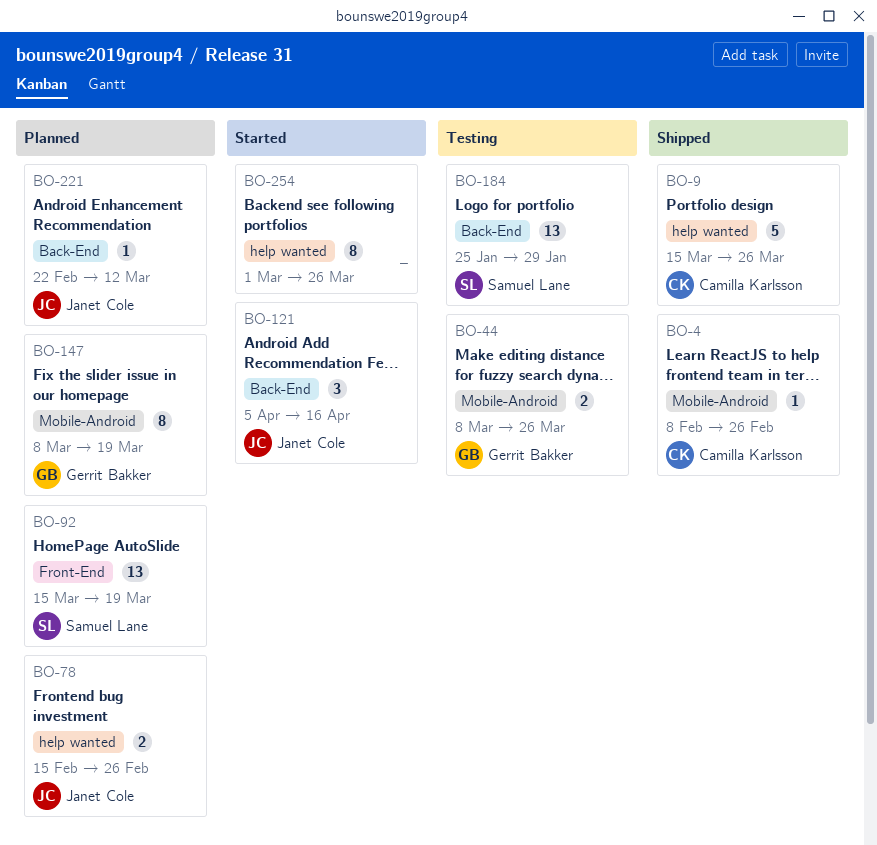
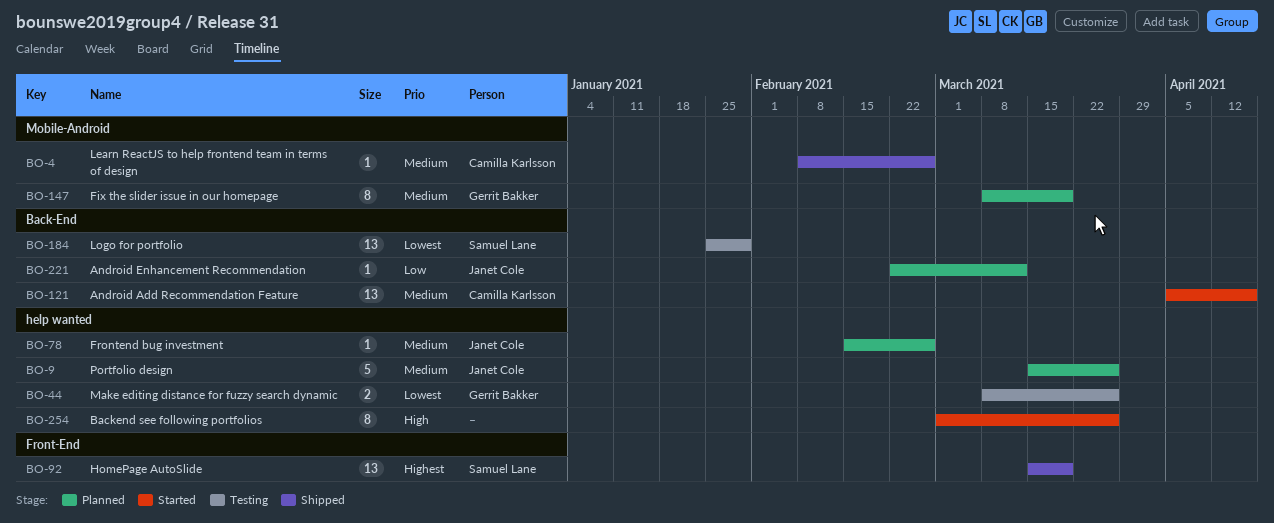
BO-9, status: Shipped -> Planned
BO-9, owner: Camilla Karlsson -> Janet Cole
BO-44, label: Mobile-Android -> help wanted
BO-78, estimate: 2 -> 1
BO-92, status: Planned -> Shipped
BO-121, owner: Janet Cole -> Camilla Karlsson
BO-121, estimate: 3 -> 13

